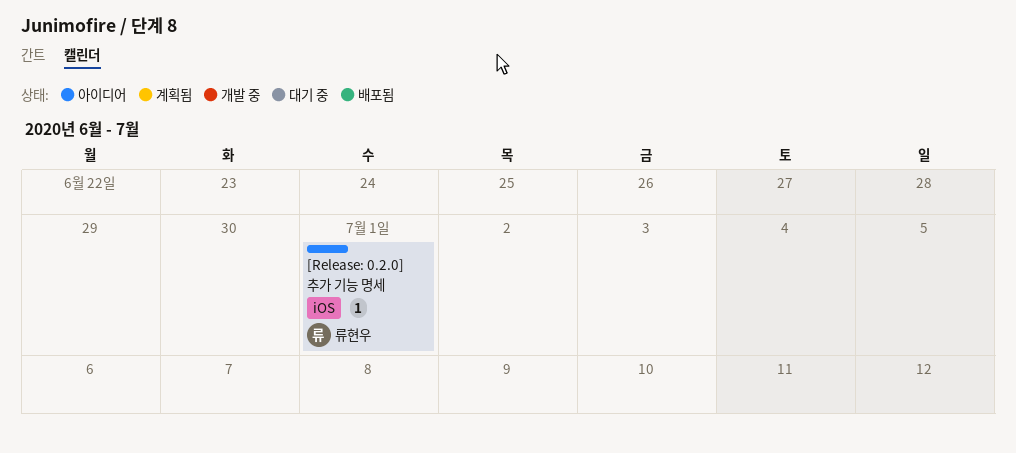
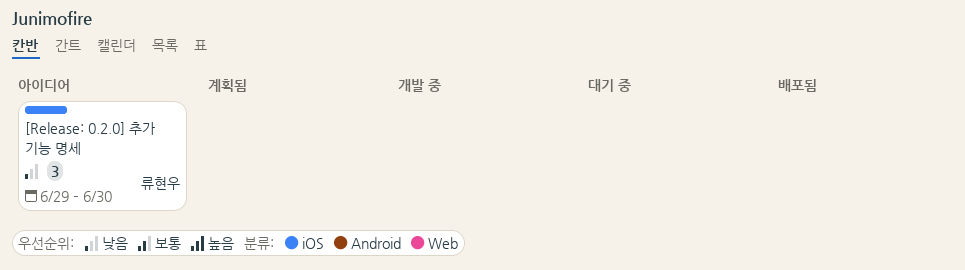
[Release: 0.2.0] 추가 기능 명세, estimate: 1 -> 3
[Release: 0.2.0] 추가 기능 명세, due: Jul 1 -> Jun 30

